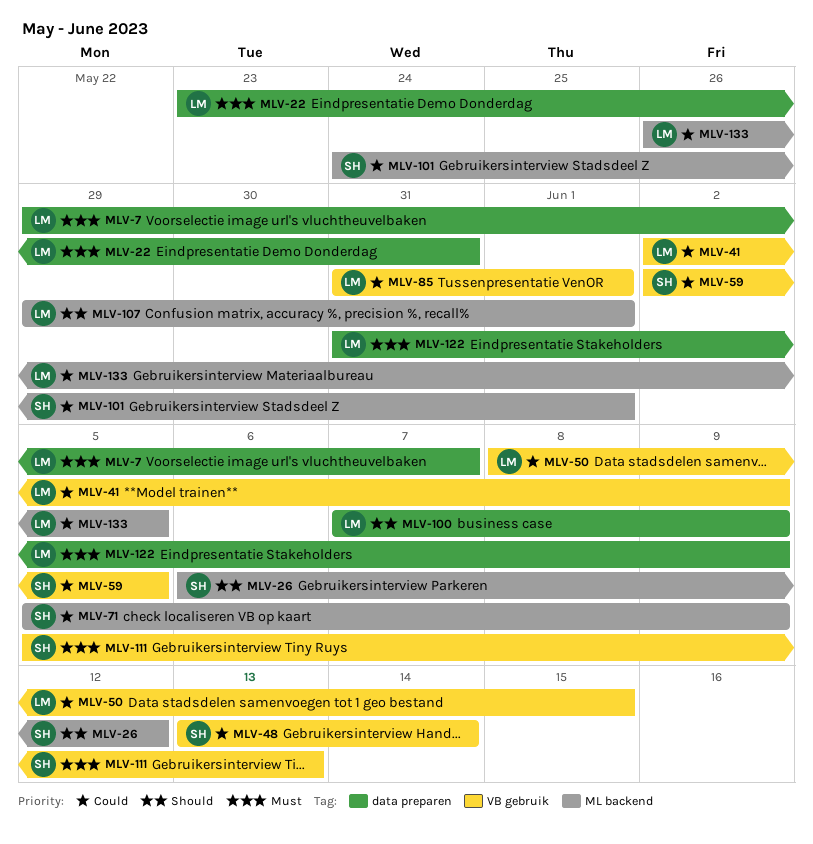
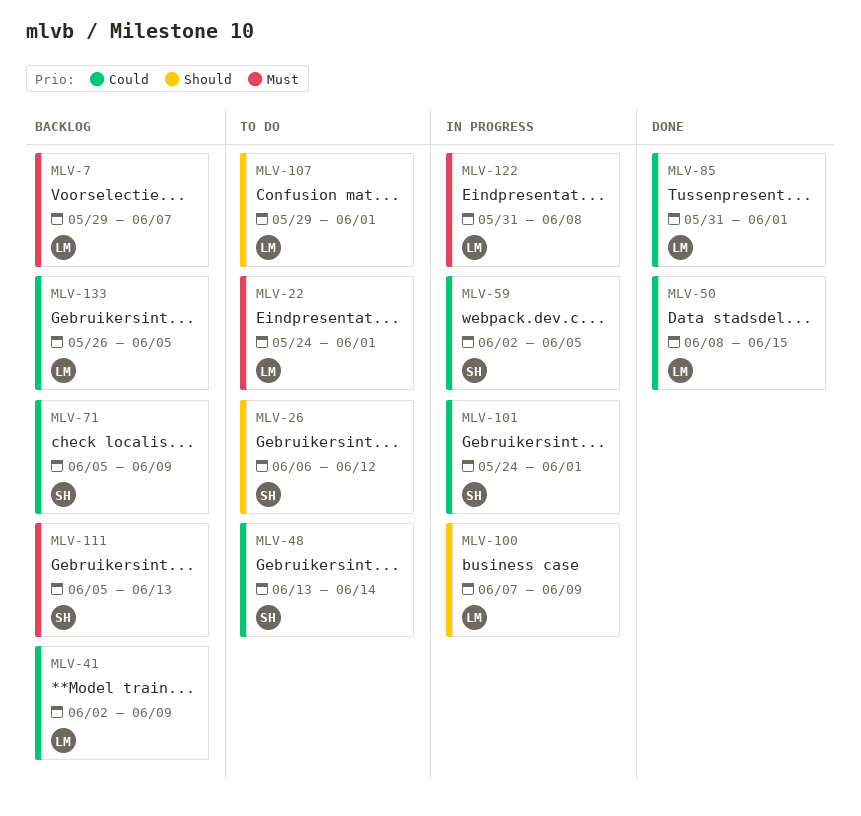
MLV-22, start: May 23 -> May 24
MLV-22, due: May 31 -> Jun 1
MLV-122, due: Jun 9 -> Jun 8

